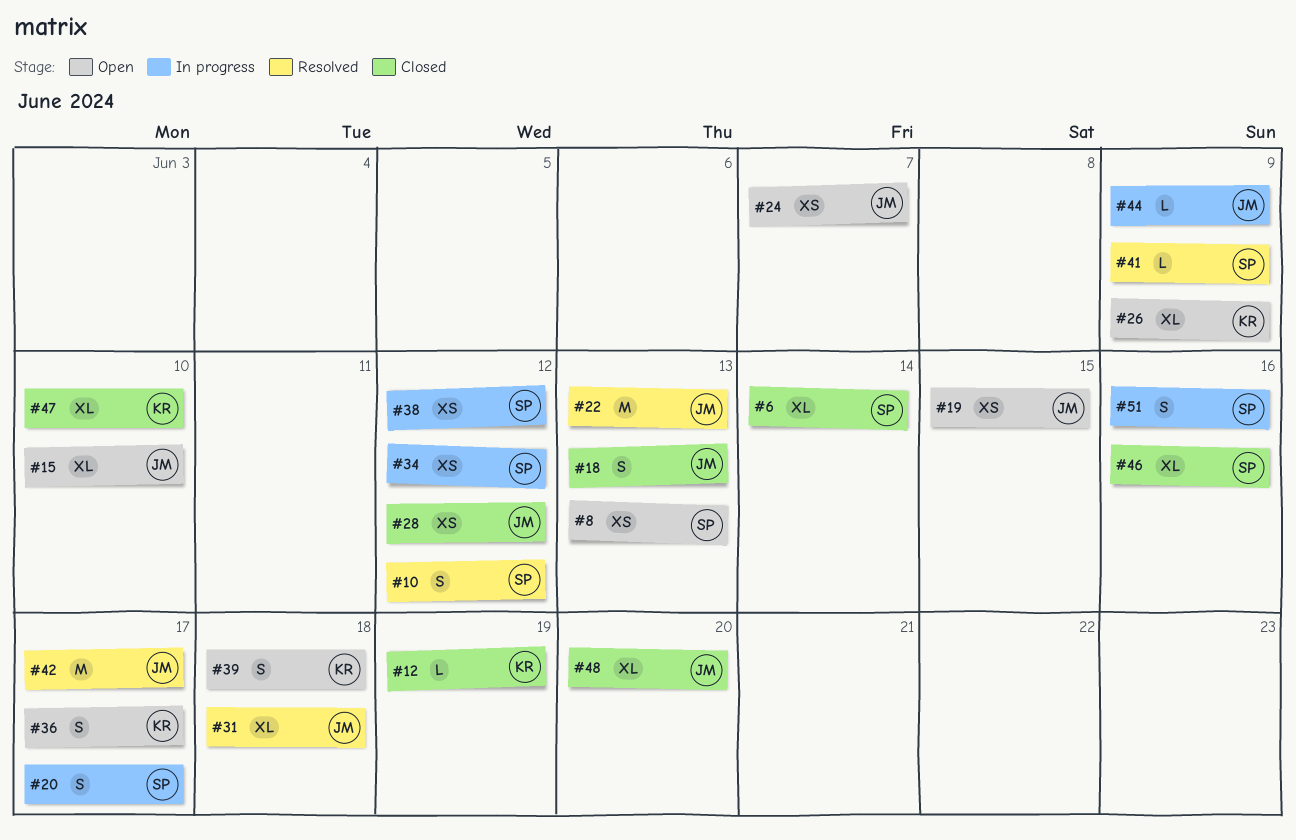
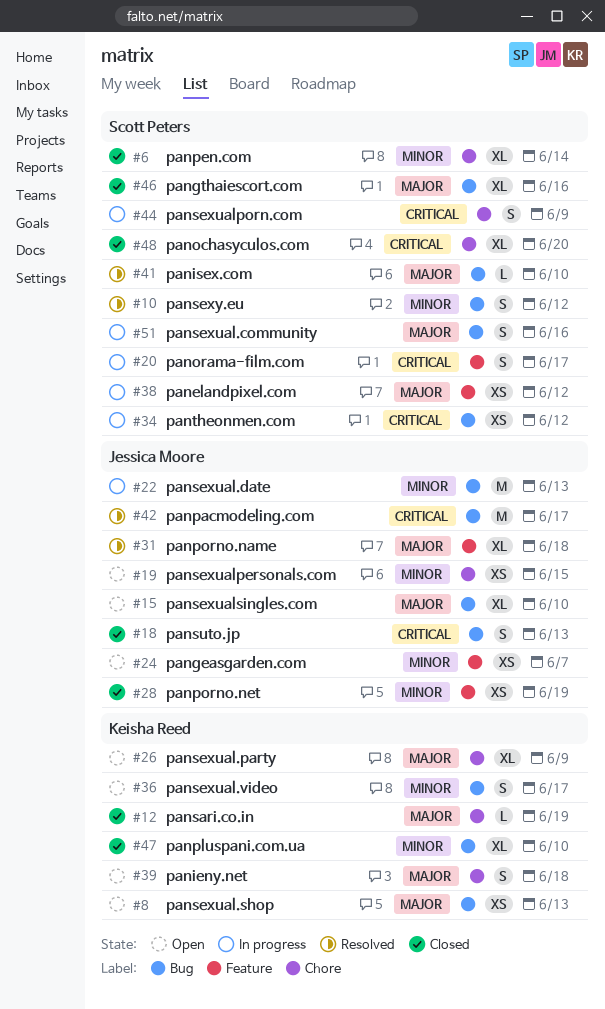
#8, owner: Scott Peters -> Keisha Reed
#22, status: Resolved -> In progress
#28, due: Jun 12 -> Jun 19
#41, due: Jun 9 -> Jun 10
#44, owner: Jessica Moore -> Scott Peters
#44, estimate: L -> S
#48, owner: Jessica Moore -> Scott Peters

